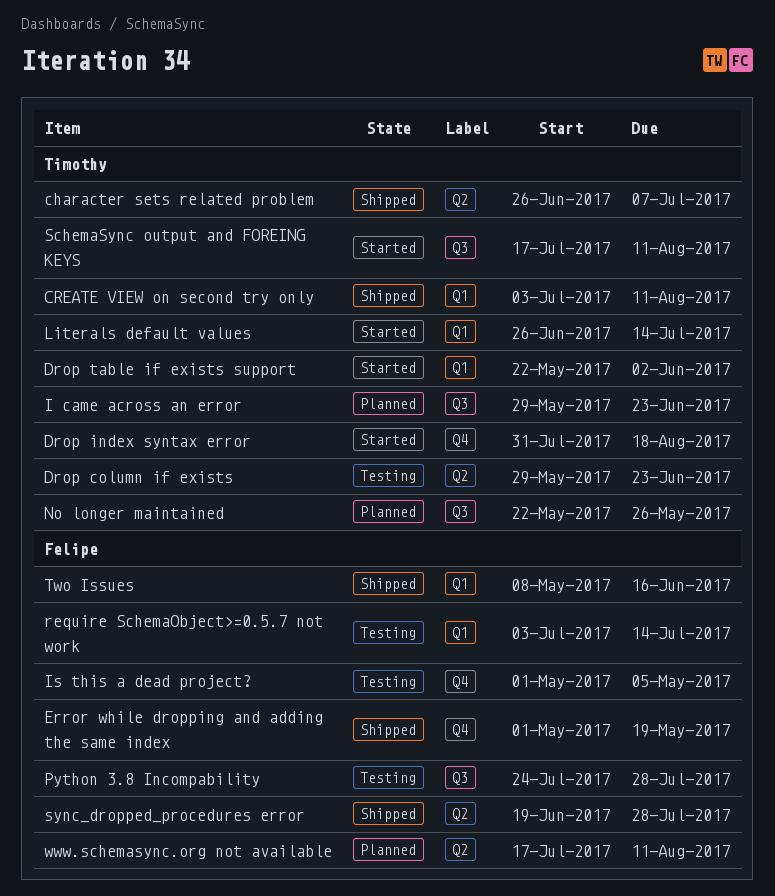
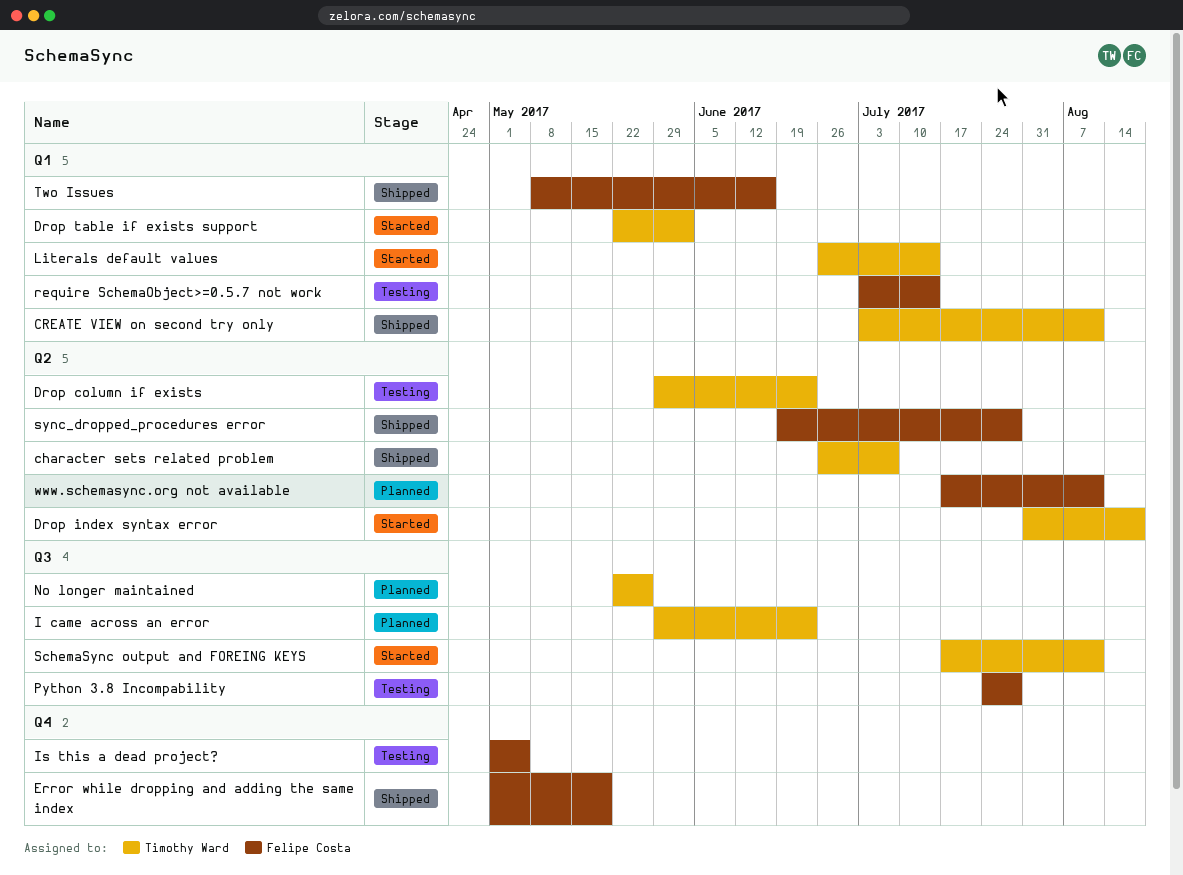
Drop index syntax error, label: Q4 -> Q2

